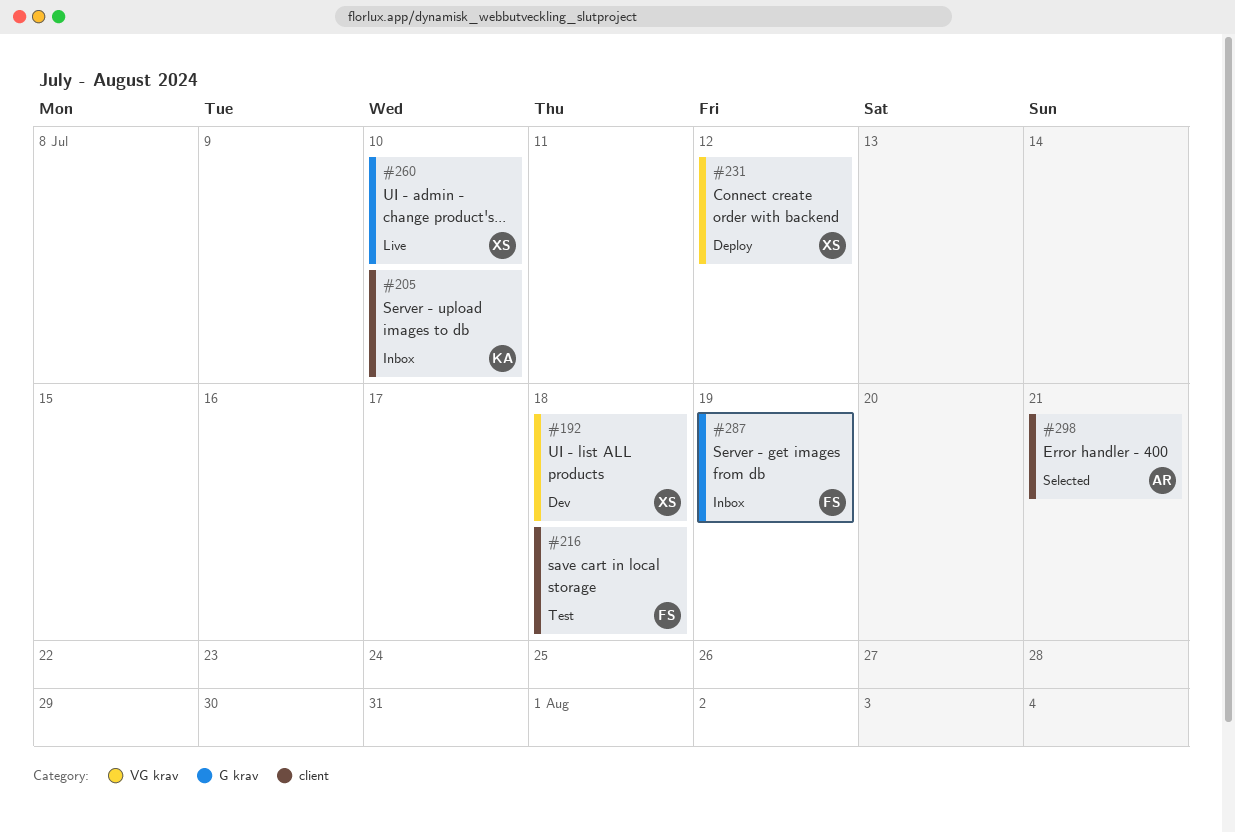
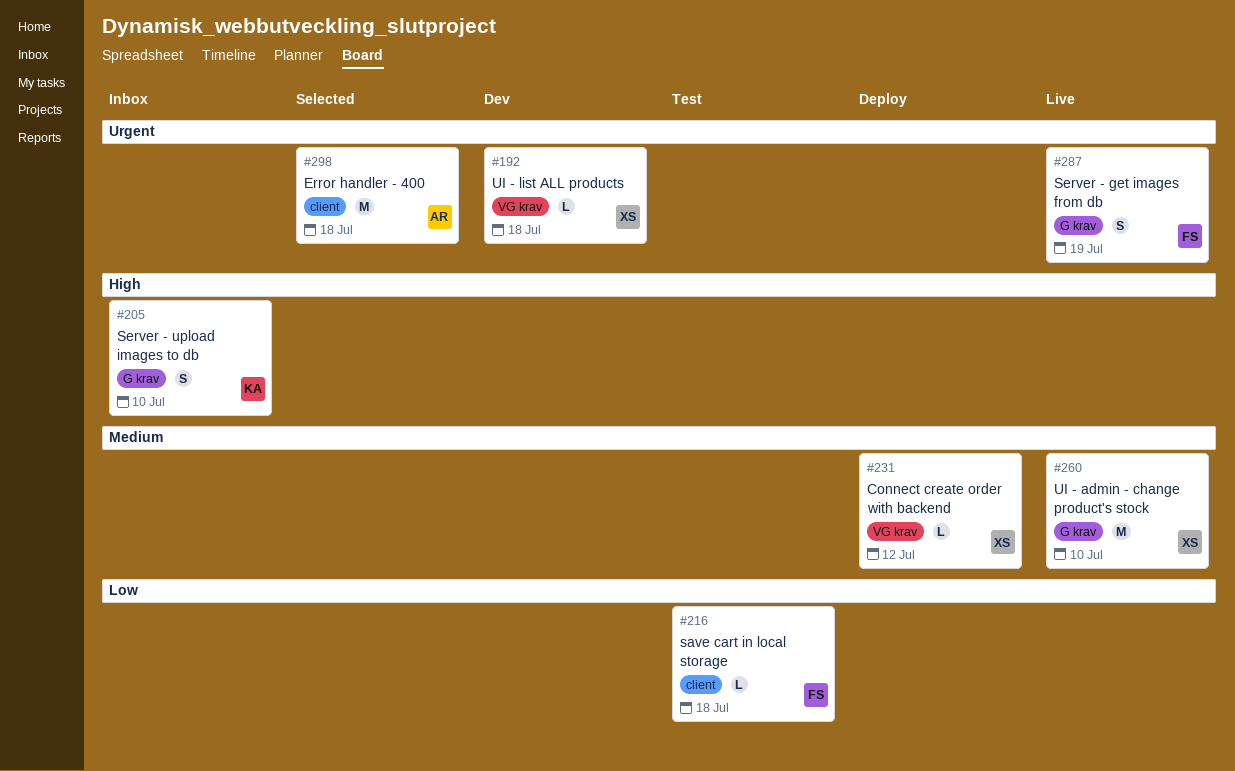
#205, label: client -> G krav
#287, status: Inbox -> Live
#298, due: Jul 21 -> Jul 18

